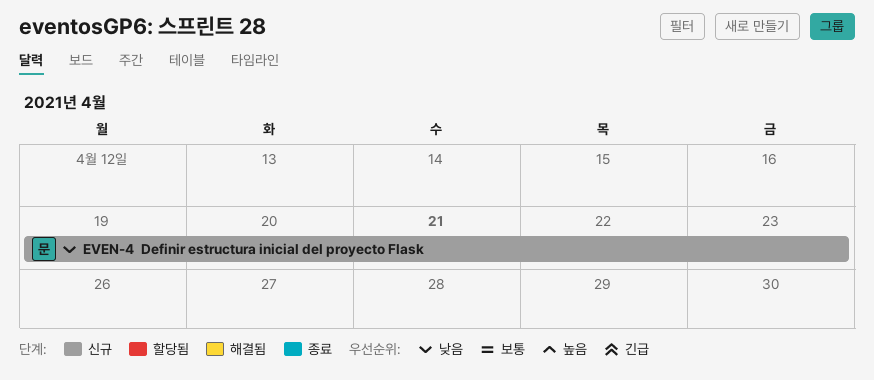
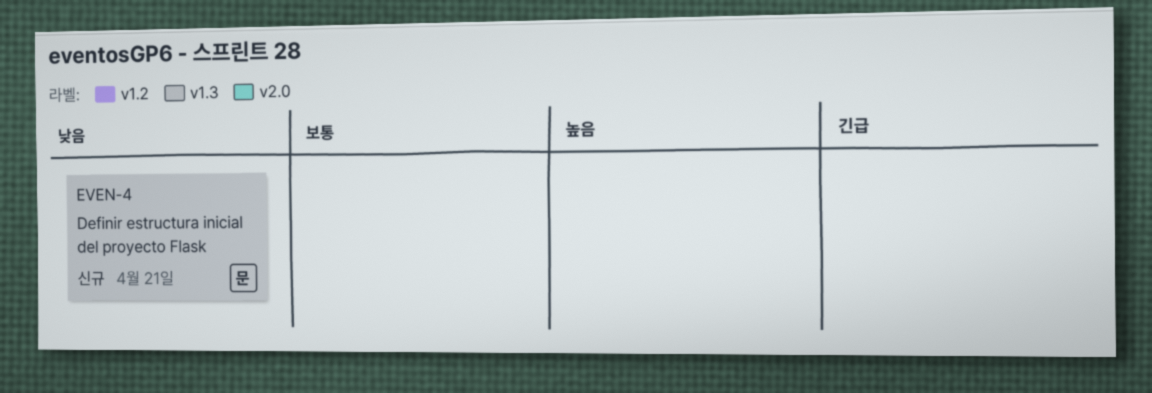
EVEN-4, due: Apr 23 -> Apr 21

